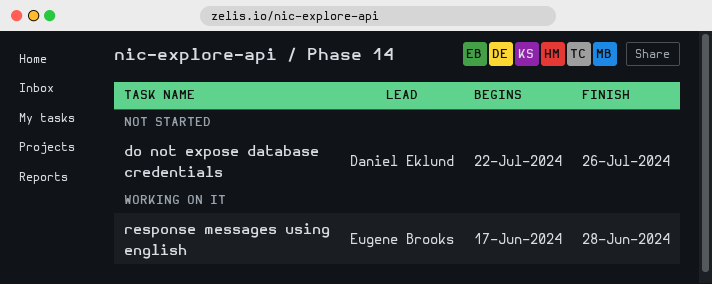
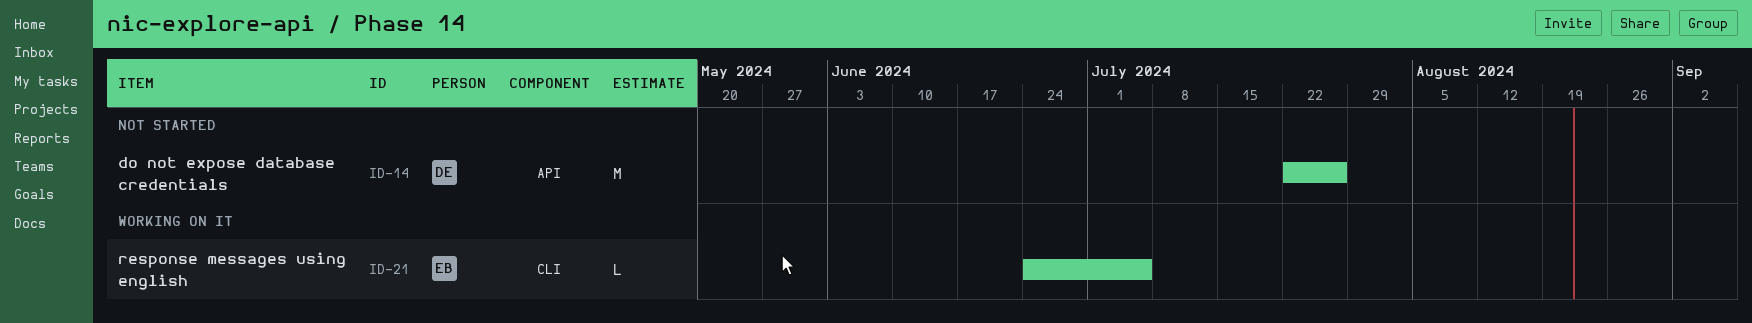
response messages using english, start: Jun 17 -> Jun 24
response messages using english, due: Jun 28 -> Jul 5

